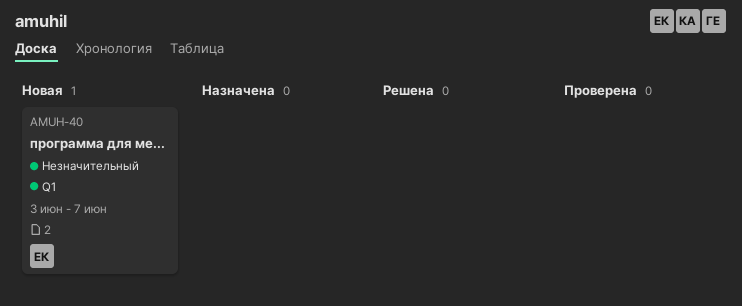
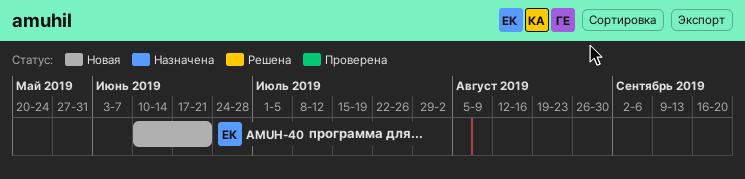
AMUH-40, start: Jun 3 -> Jun 10
AMUH-40, due: Jun 7 -> Jun 21

